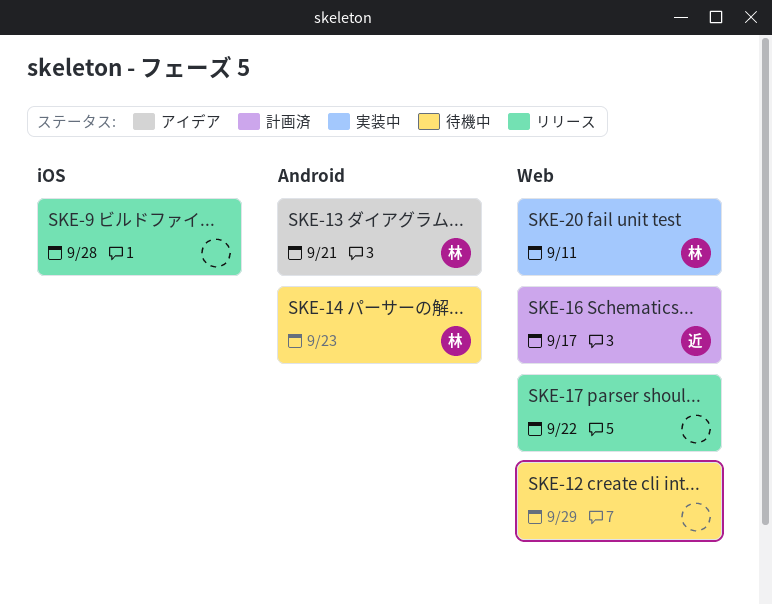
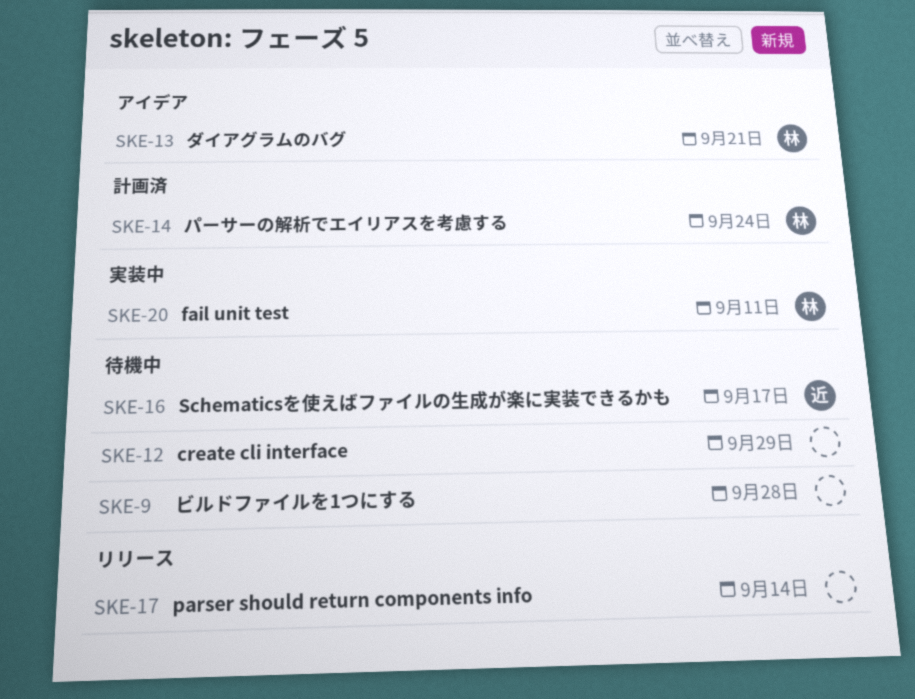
SKE-9, status: リリース -> 待機中
SKE-14, status: 待機中 -> 計画済
SKE-14, due: Sep 23 -> Sep 24
SKE-16, status: 計画済 -> 待機中
SKE-17, due: Sep 22 -> Sep 14

